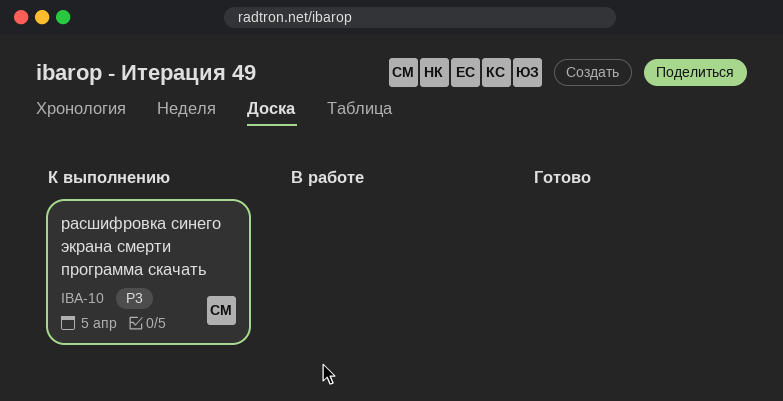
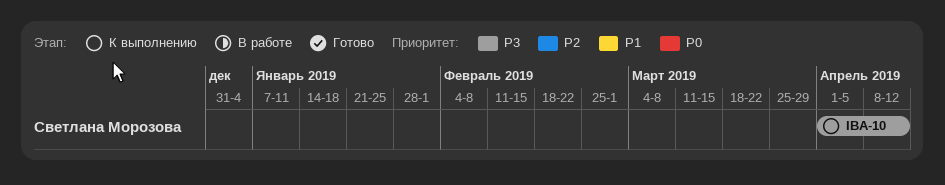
IBA-10, due: Apr 5 -> Apr 12

